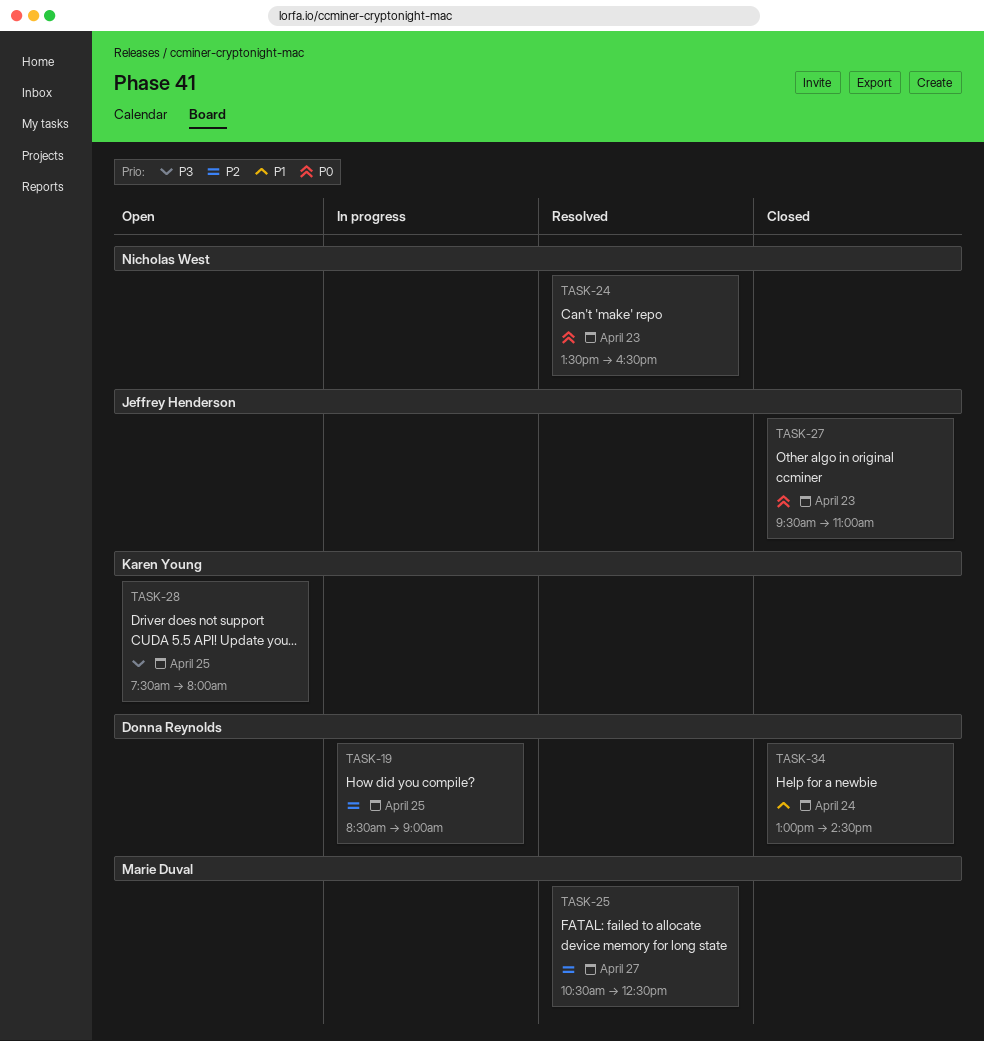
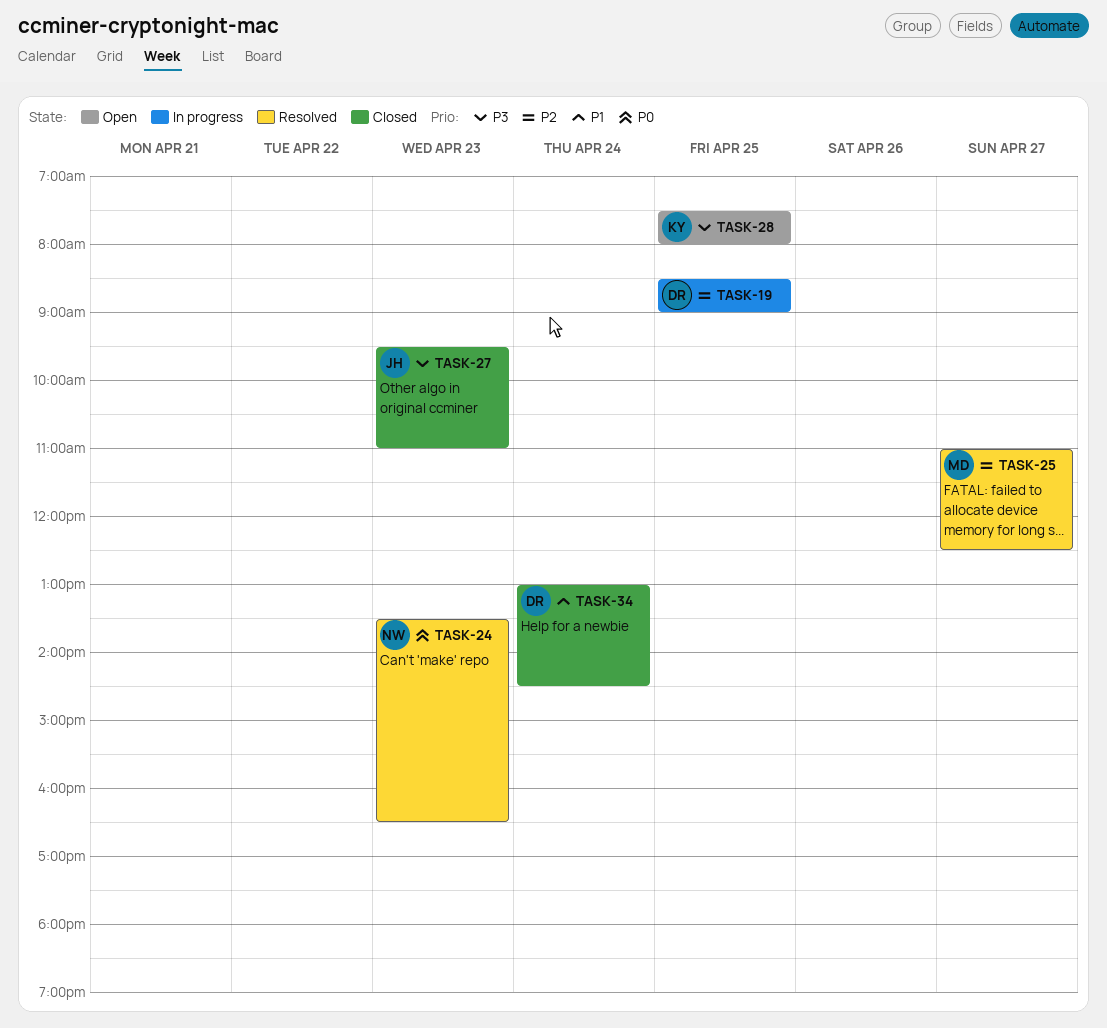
TASK-25, begins: 10:30 -> 11:00
TASK-27, priority: P0 -> P3

